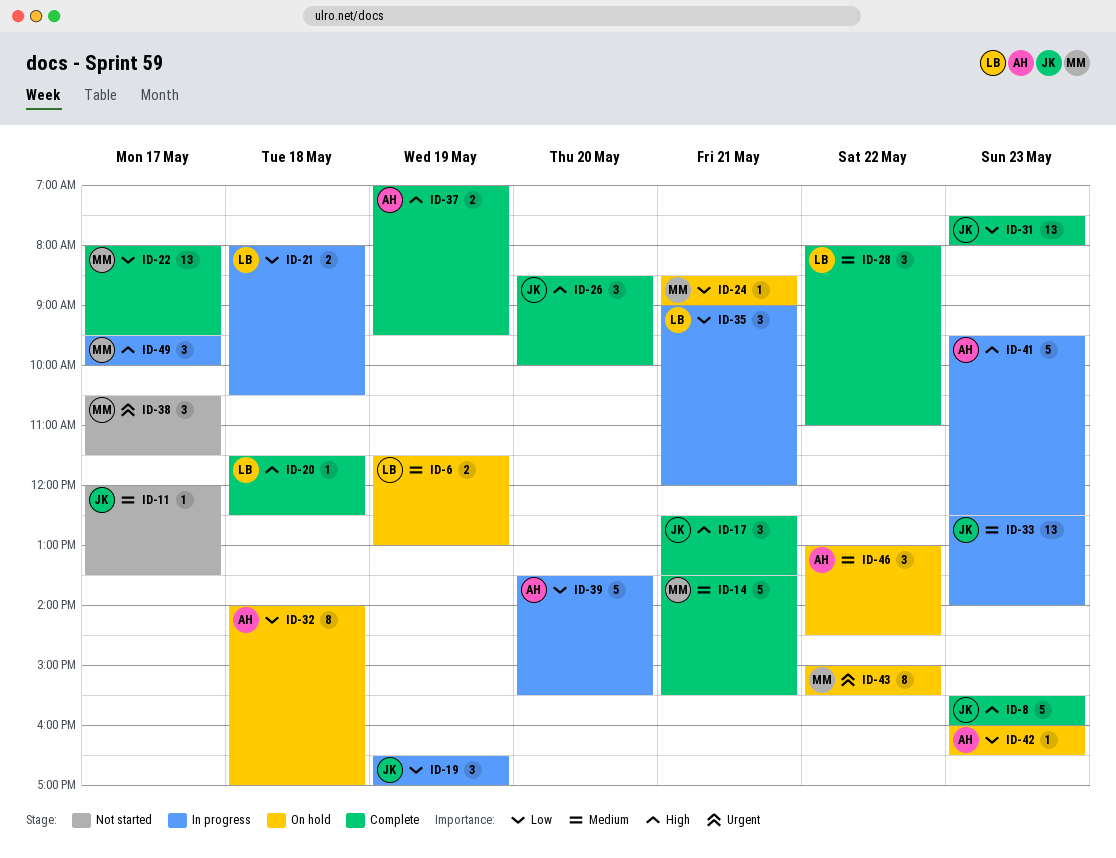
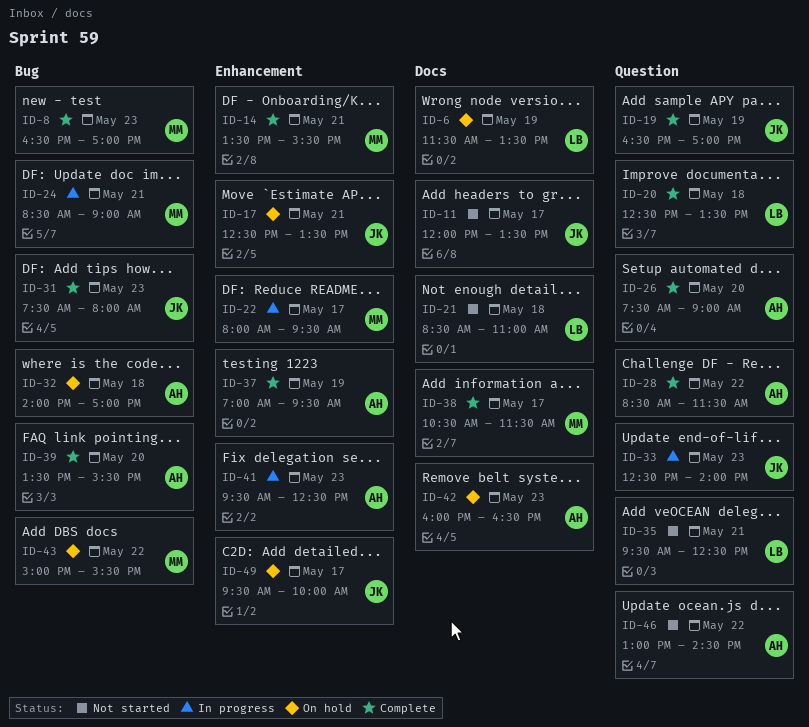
ID-6, ends: 13:00 -> 13:30
ID-8, owner: JK -> MM
ID-8, begins: 15:30 -> 16:30
ID-8, ends: 16:00 -> 17:00
ID-17, status: Complete -> On hold
ID-19, status: In progress -> Complete
ID-20, begins: 11:30 -> 12:30
ID-20, ends: 12:30 -> 13:30
ID-21, status: In progress -> Not started
ID-21, begins: 08:00 -> 08:30
ID-21, ends: 10:30 -> 11:00
ID-22, status: Complete -> In progress
ID-24, status: On hold -> In progress
ID-26, owner: JK -> AH
ID-26, begins: 08:30 -> 07:30
ID-26, ends: 10:00 -> 09:00
ID-28, owner: LB -> AH
ID-28, begins: 08:00 -> 08:30
ID-28, ends: 11:00 -> 11:30
ID-35, status: In progress -> Not started
ID-35, begins: 09:00 -> 09:30
ID-35, ends: 12:00 -> 12:30
ID-38, status: Not started -> Complete
ID-39, status: In progress -> Complete
ID-46, status: On hold -> Not started
ID-49, status: In progress -> On hold
ID-49, owner: MM -> JK

